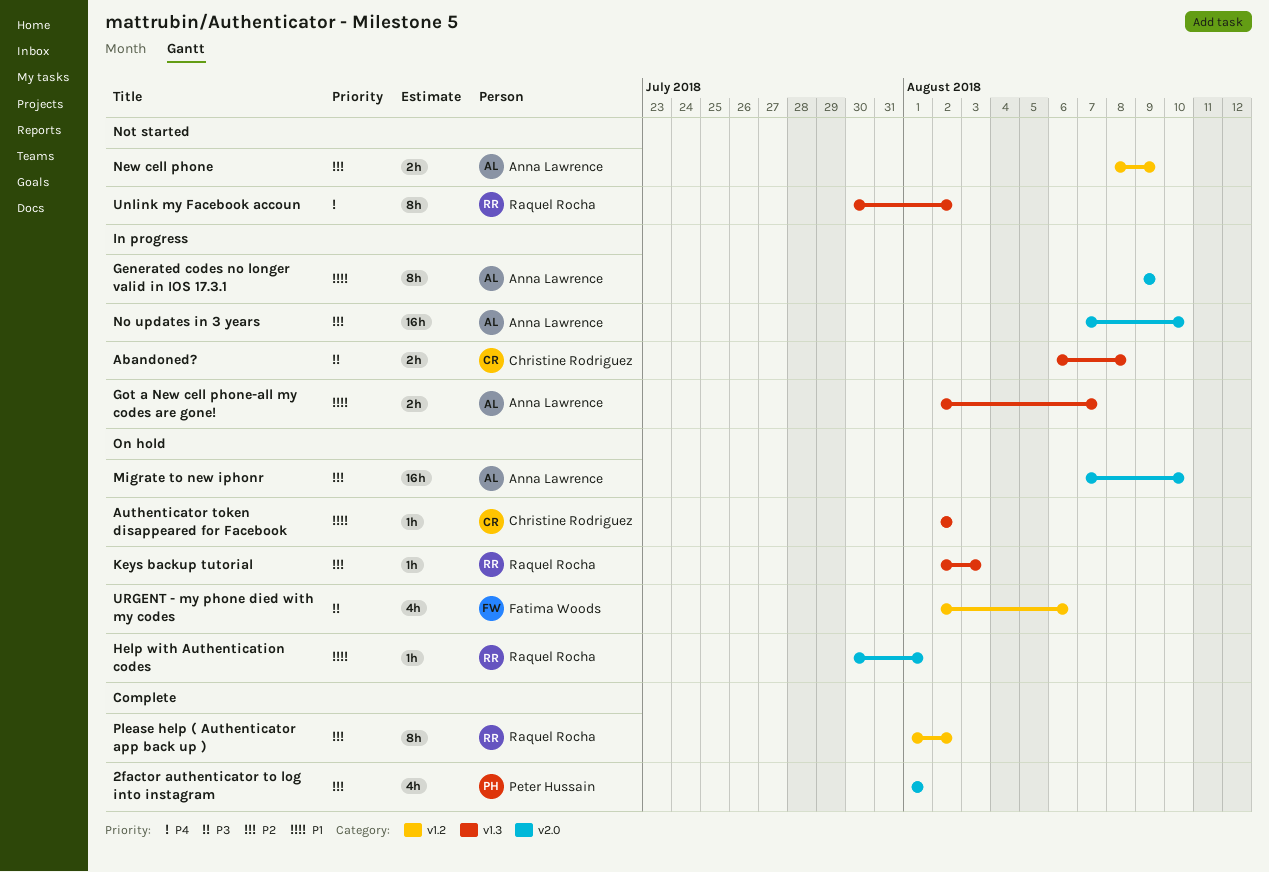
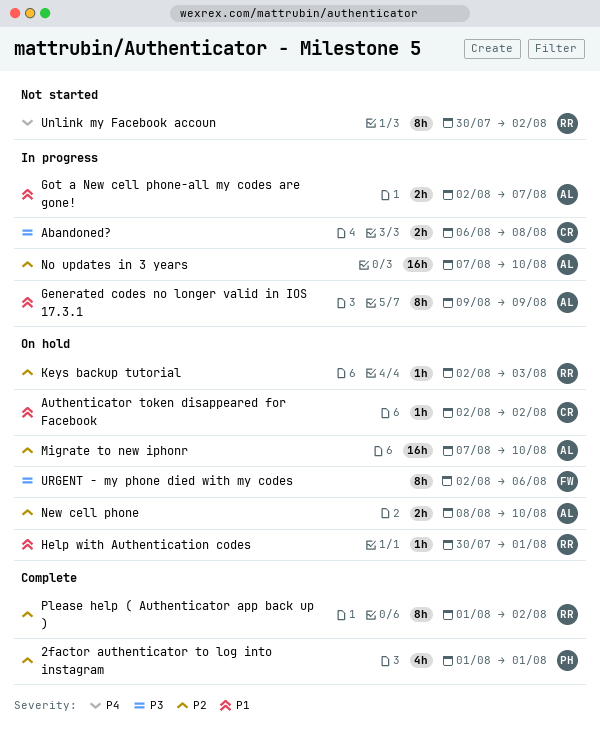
New cell phone, status: Not started -> On hold
New cell phone, due: Aug 9 -> Aug 10
URGENT - my phone died with my codes, estimate: 4h -> 8h

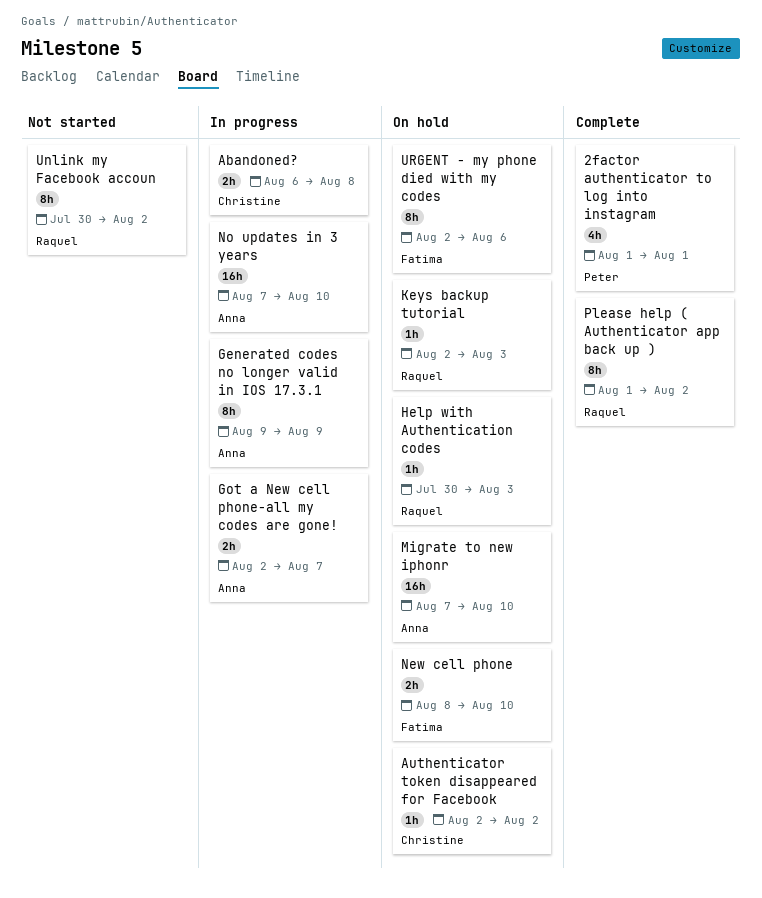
Help with Authentication codes, due: Aug 1 -> Aug 3
New cell phone, owner: Anna -> Fatima

